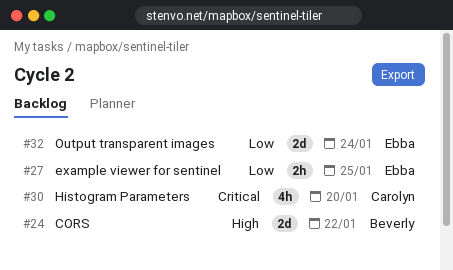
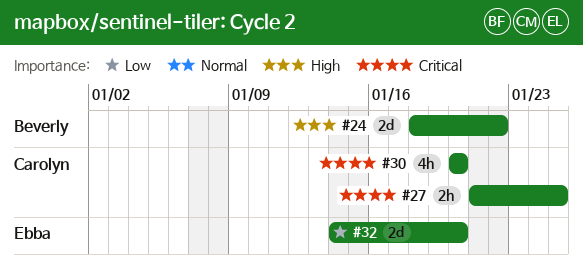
#27, owner: Ebba -> Carolyn
#27, priority: Low -> Critical
#32, due: Jan 24 -> Jan 20

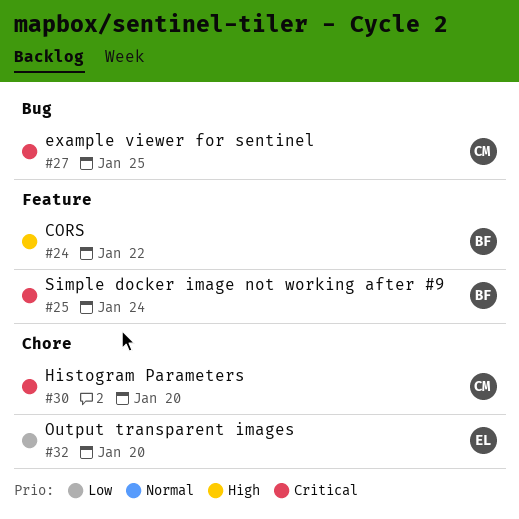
#25: none -> present

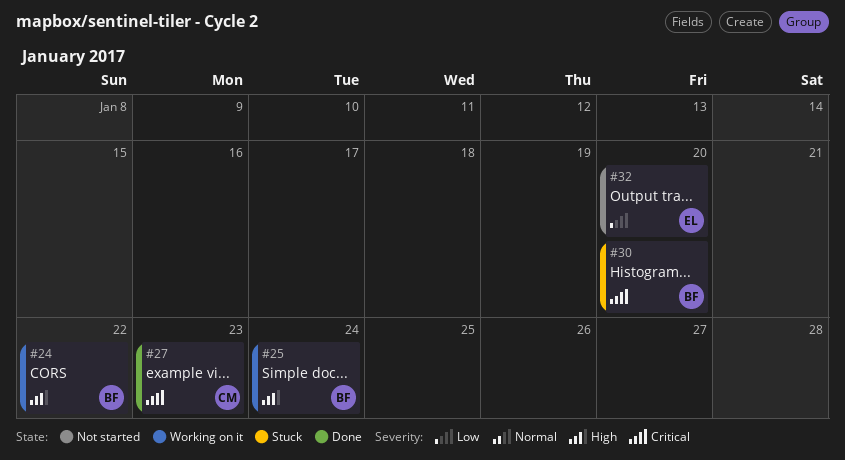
#25, priority: Critical -> High
#27, due: Jan 25 -> Jan 23
#30, owner: CM -> BF

